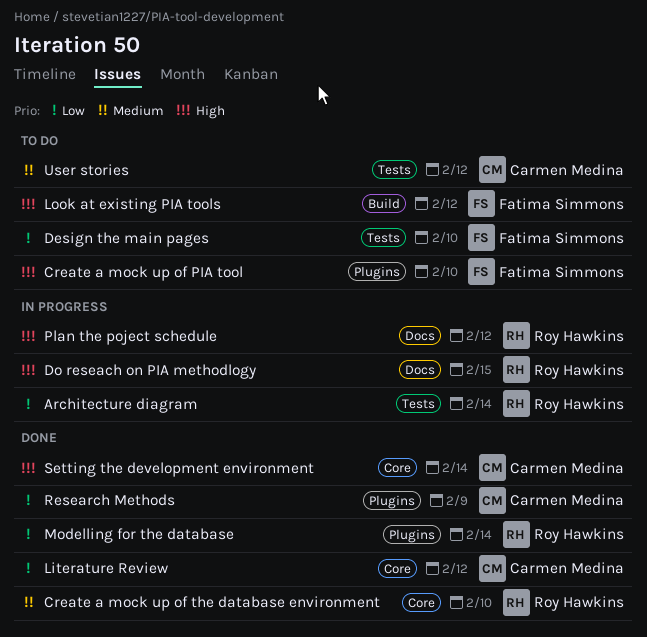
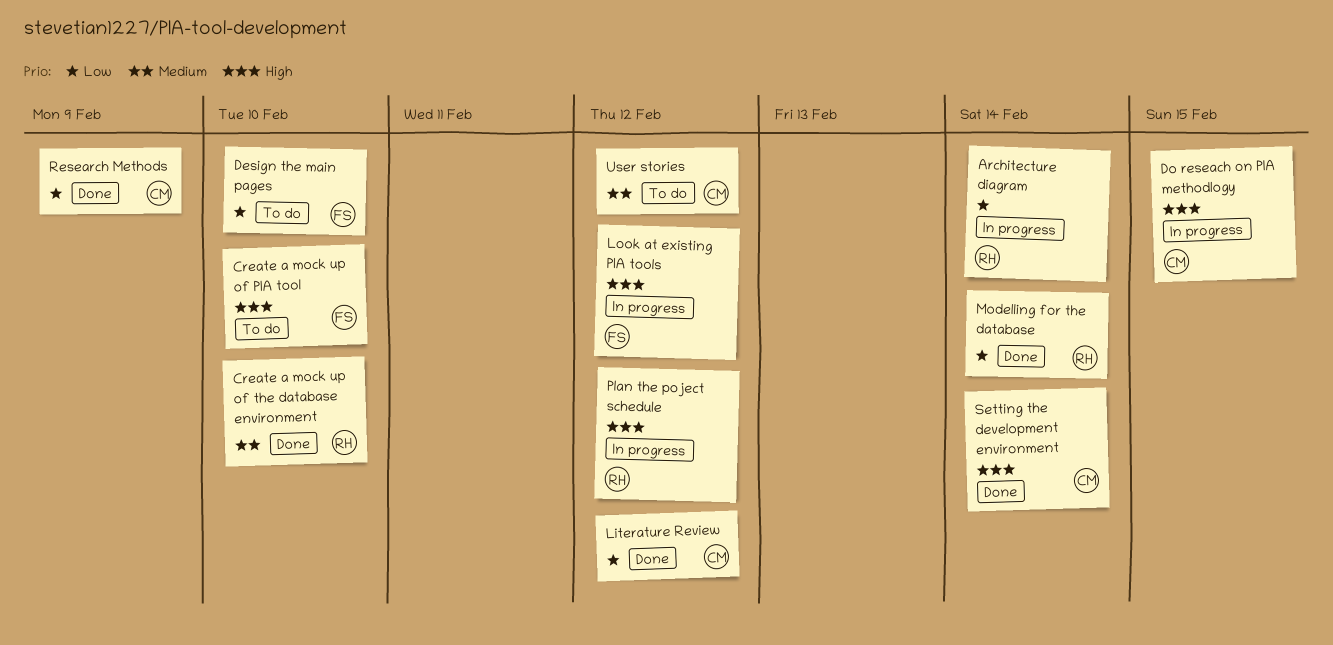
Do reseach on PIA methodlogy, owner: Roy Hawkins -> Carmen Medina
Look at existing PIA tools, status: To do -> In progress

